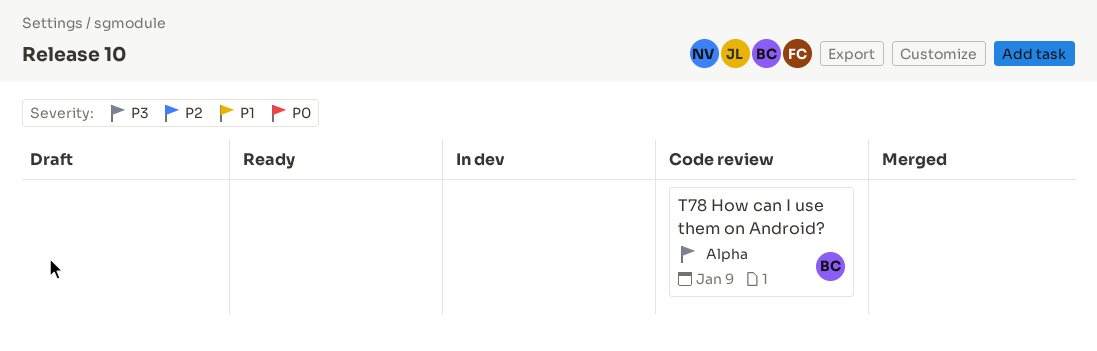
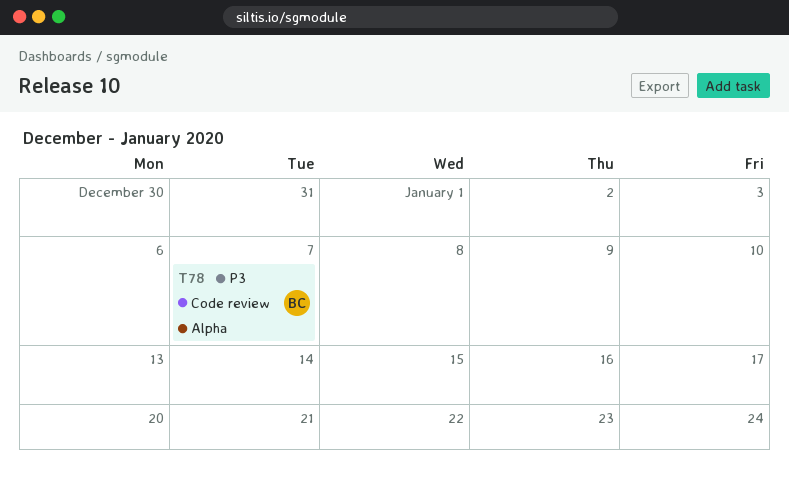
T78, due: Jan 9 -> Jan 7

